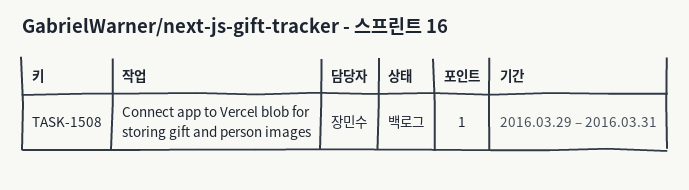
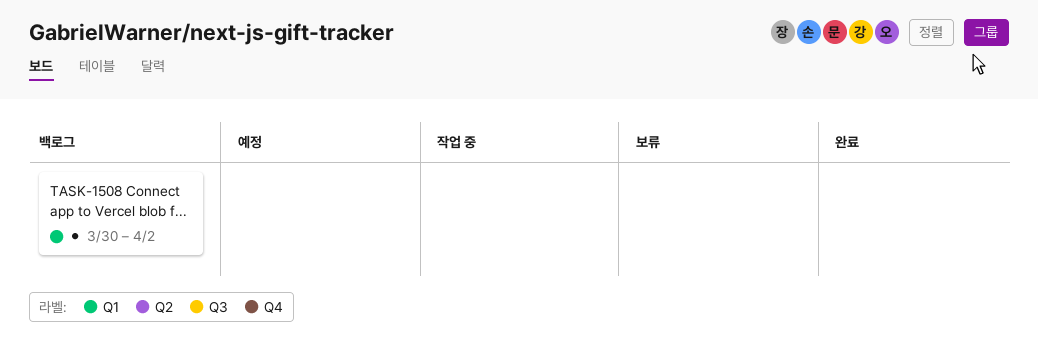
TASK-1508, start: Mar 29 -> Mar 30
TASK-1508, due: Mar 31 -> Apr 2

